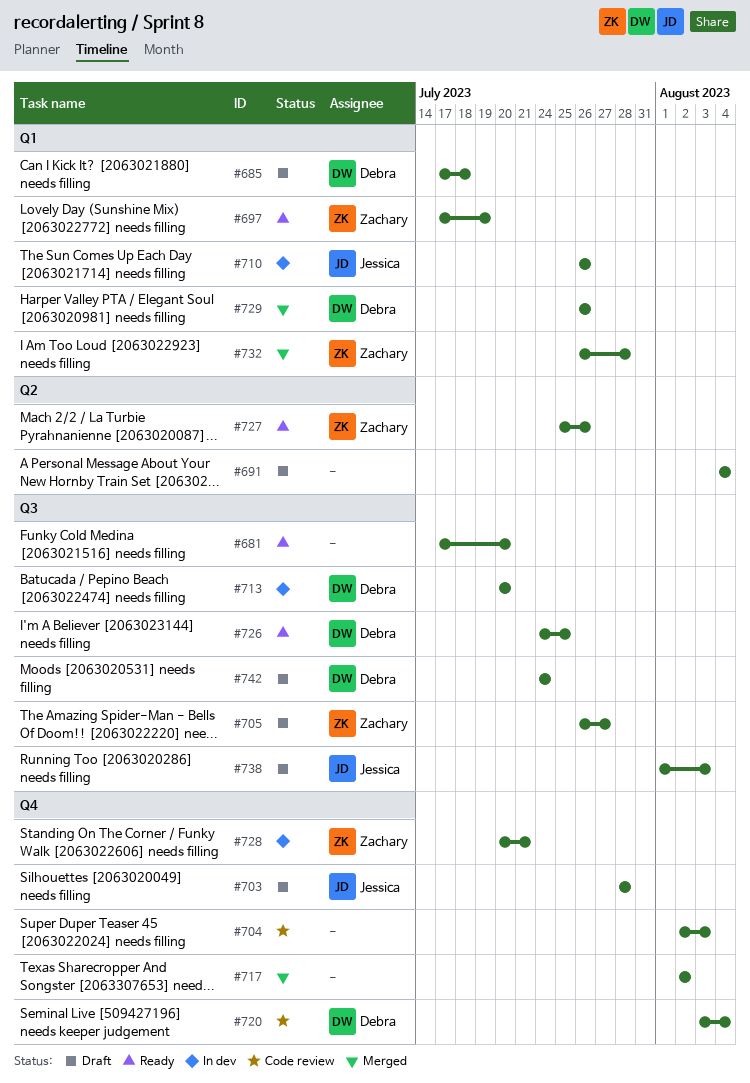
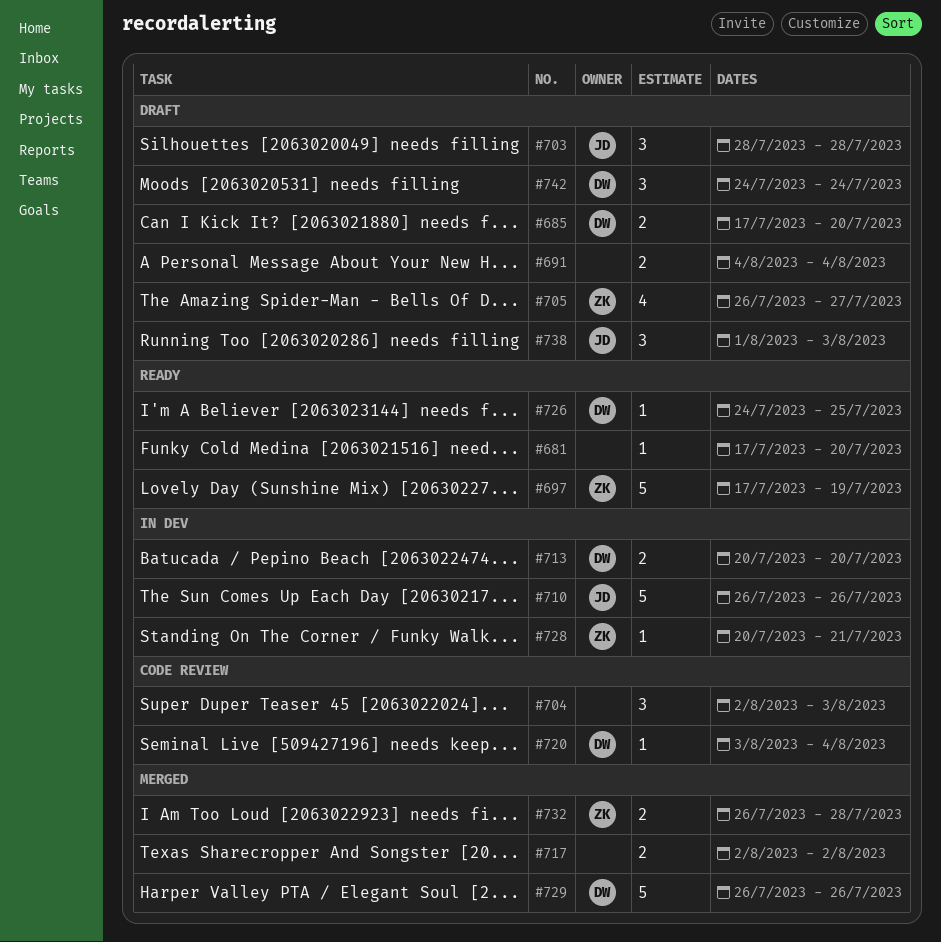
#685, due: Jul 18 -> Jul 20
#727: present -> none

